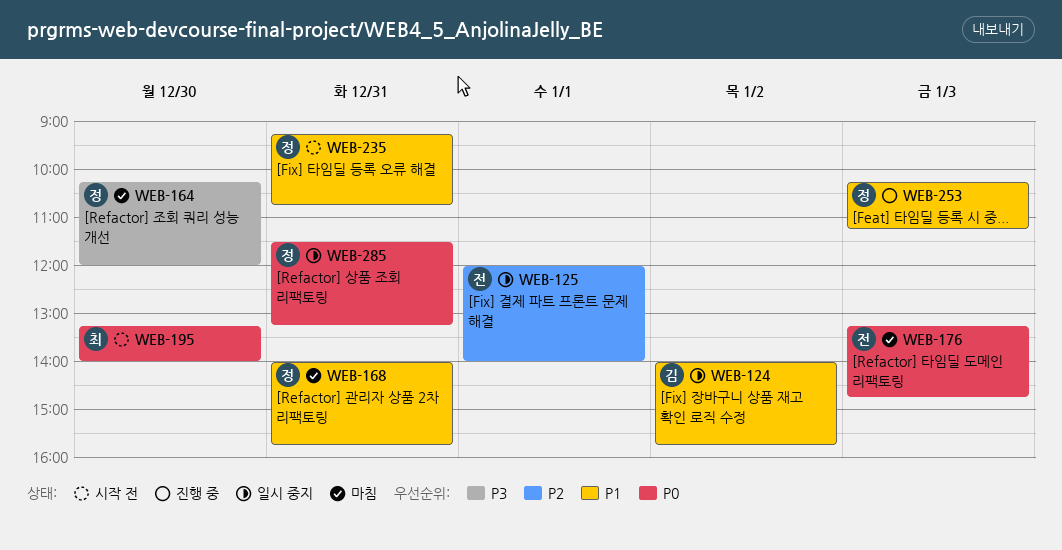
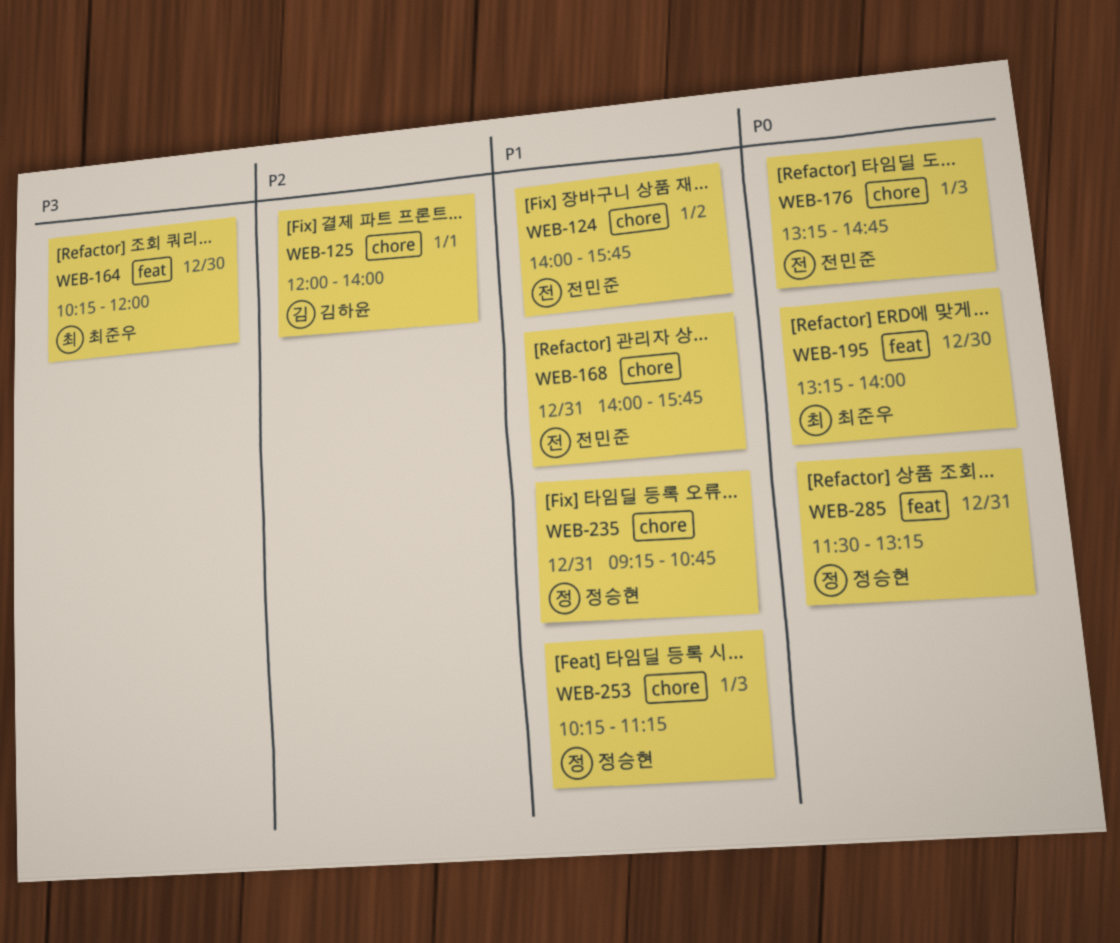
WEB-124, owner: 김하윤 -> 전민준
WEB-125, owner: 전민준 -> 김하윤
WEB-164, owner: 정승현 -> 최준우
WEB-168, owner: 정승현 -> 전민준

